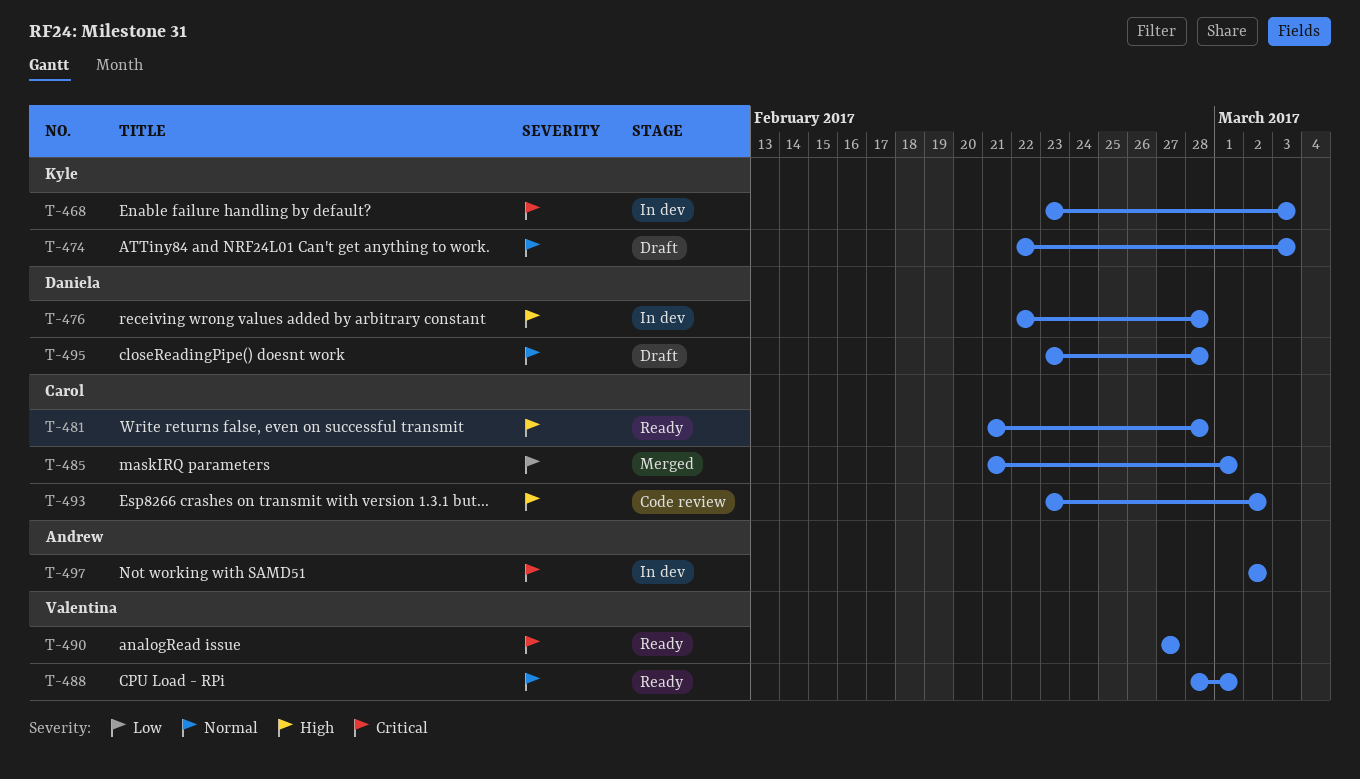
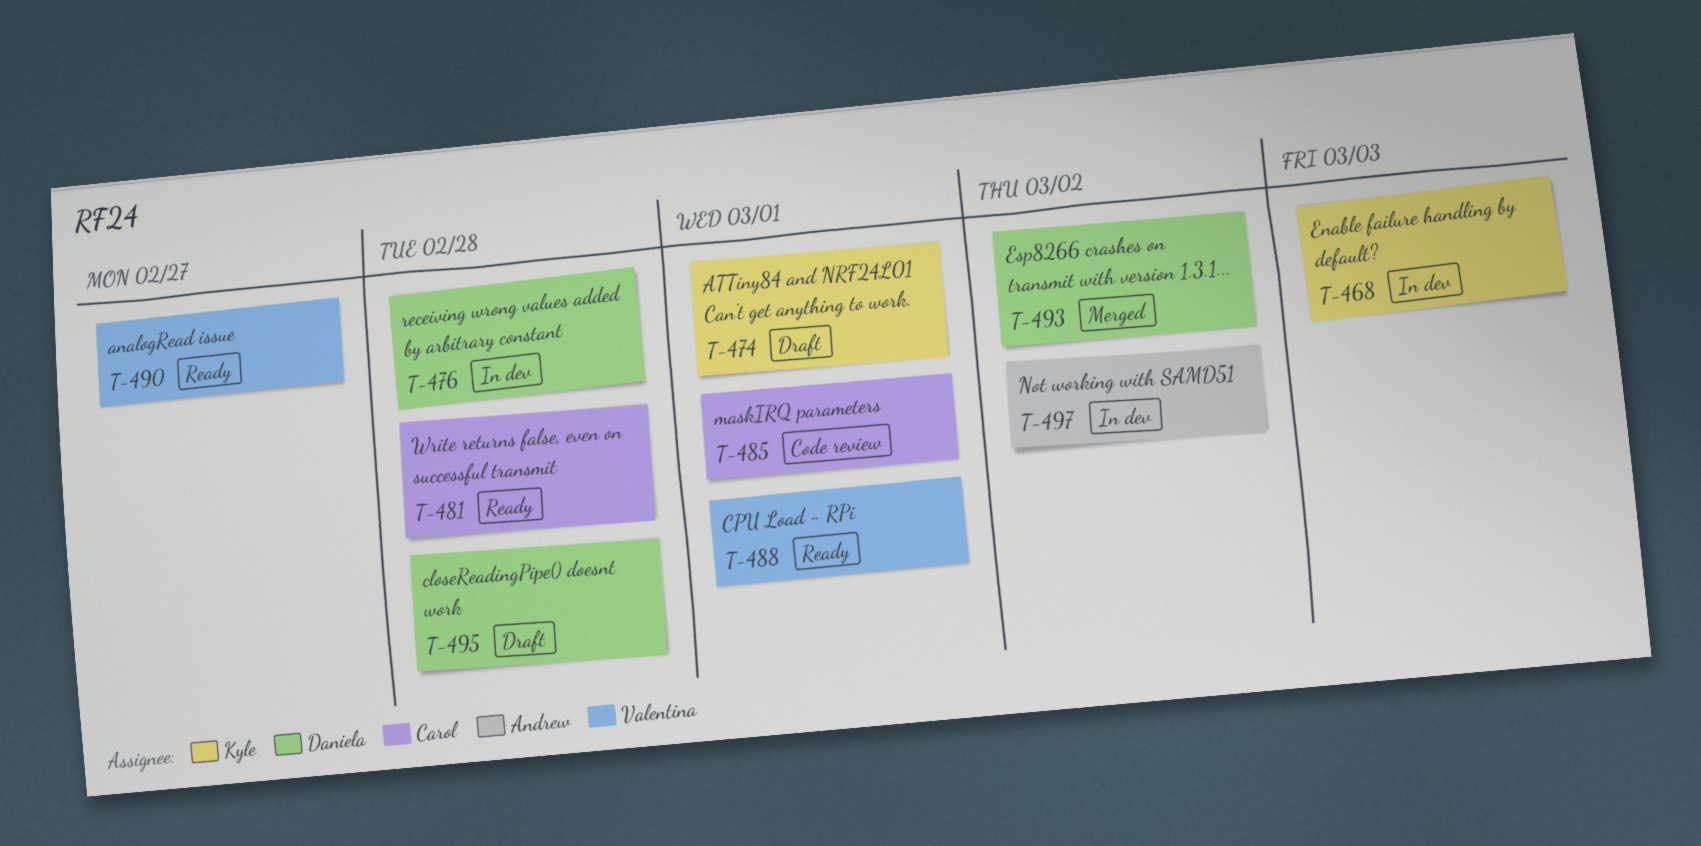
T-474, due: Mar 3 -> Mar 1
T-485, status: Merged -> Code review
T-493, status: Code review -> Merged
T-493, owner: Carol -> Daniela

